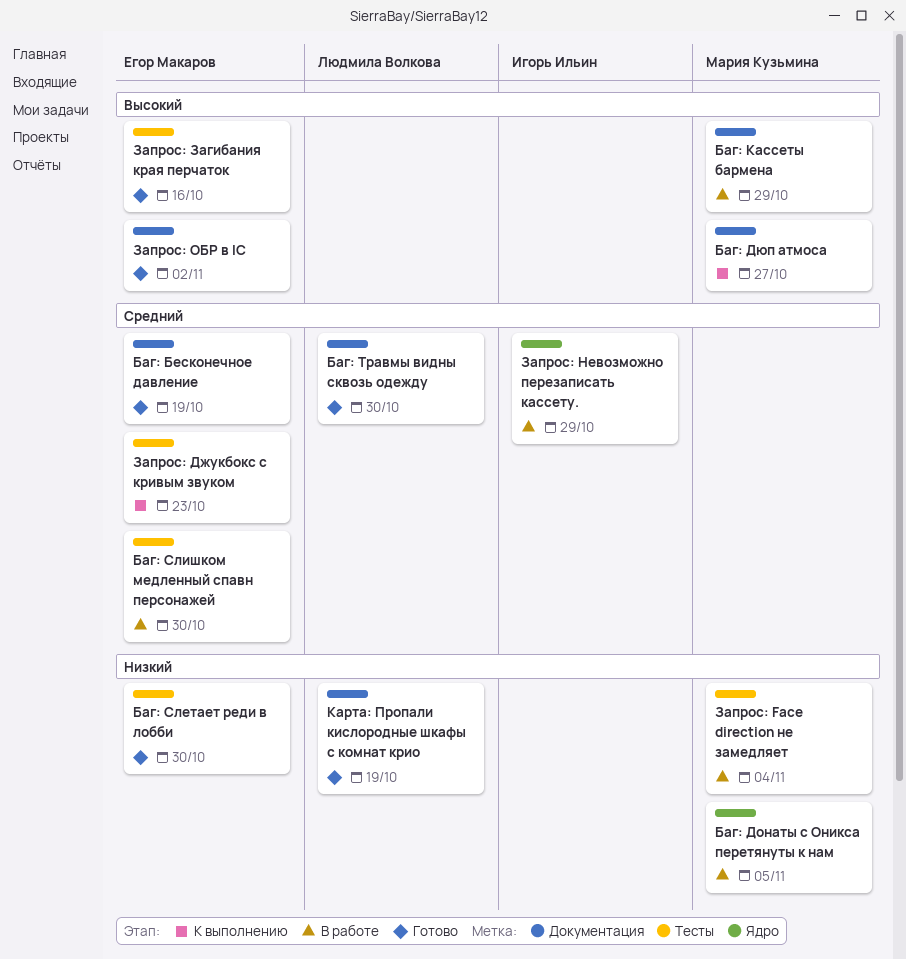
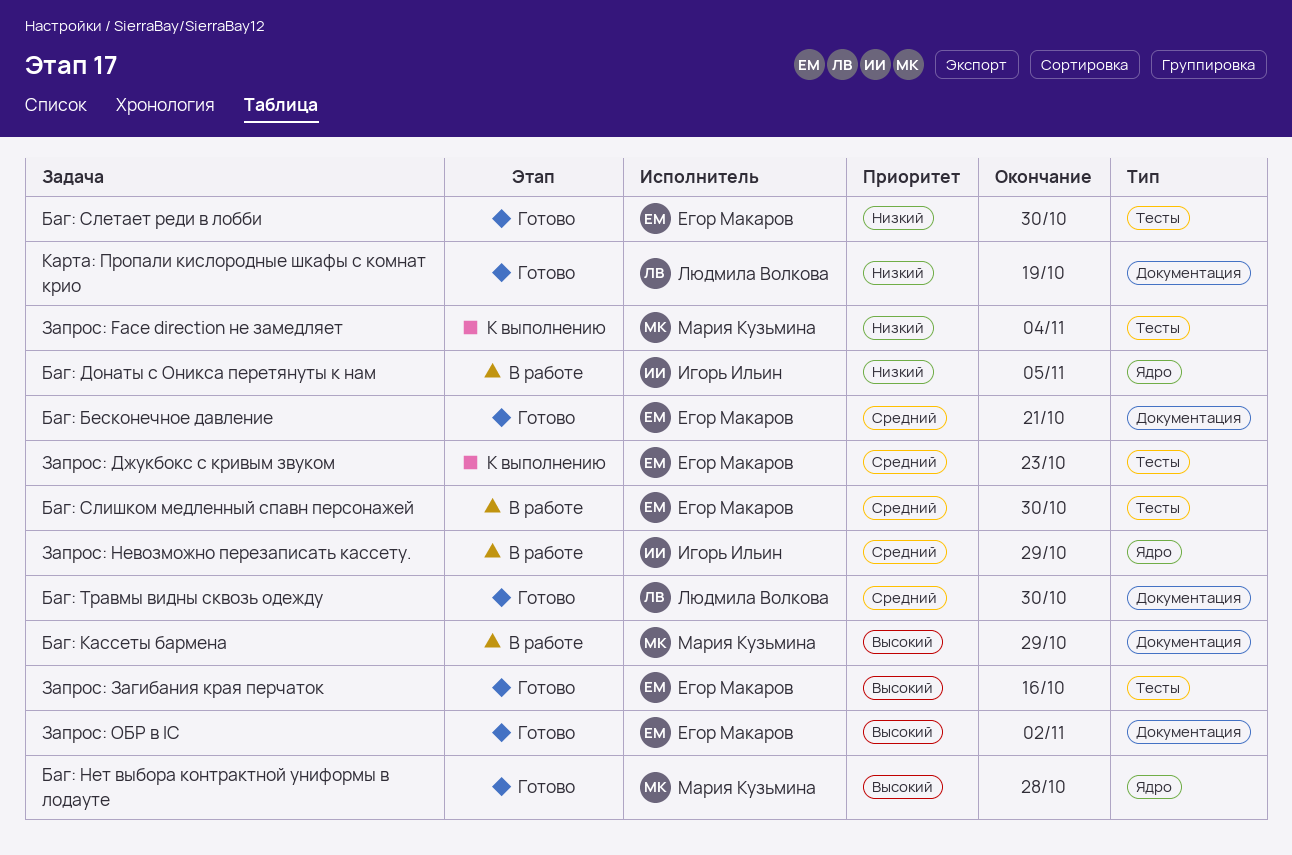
Баг: Бесконечное давление, due: Oct 19 -> Oct 21
Баг: Донаты с Оникса перетянуты к нам, owner: Мария Кузьмина -> Игорь Ильин
Баг: Дюп атмоса: present -> none
Баг: Нет выбора контрактной униформы в лодауте: none -> present
Запрос: Face direction не замедляет, status: В работе -> К выполнению

